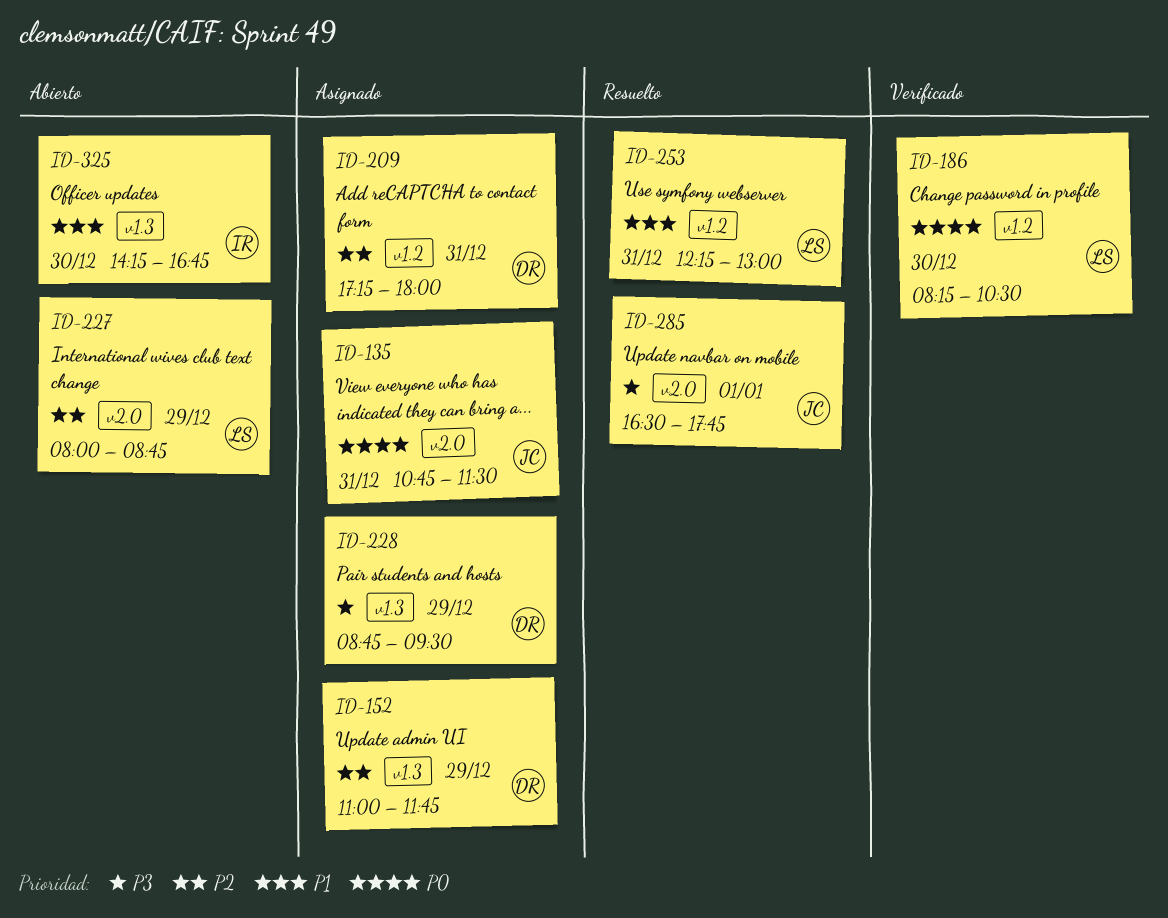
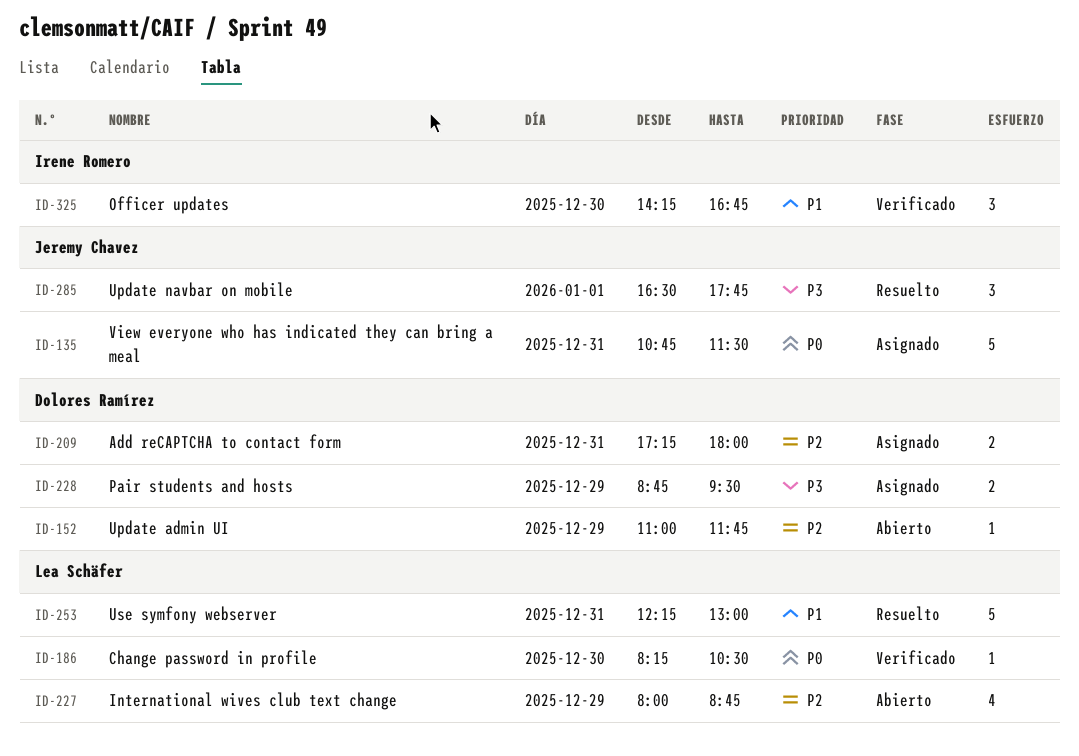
ID-152, status: Asignado -> Abierto
ID-325, status: Abierto -> Verificado

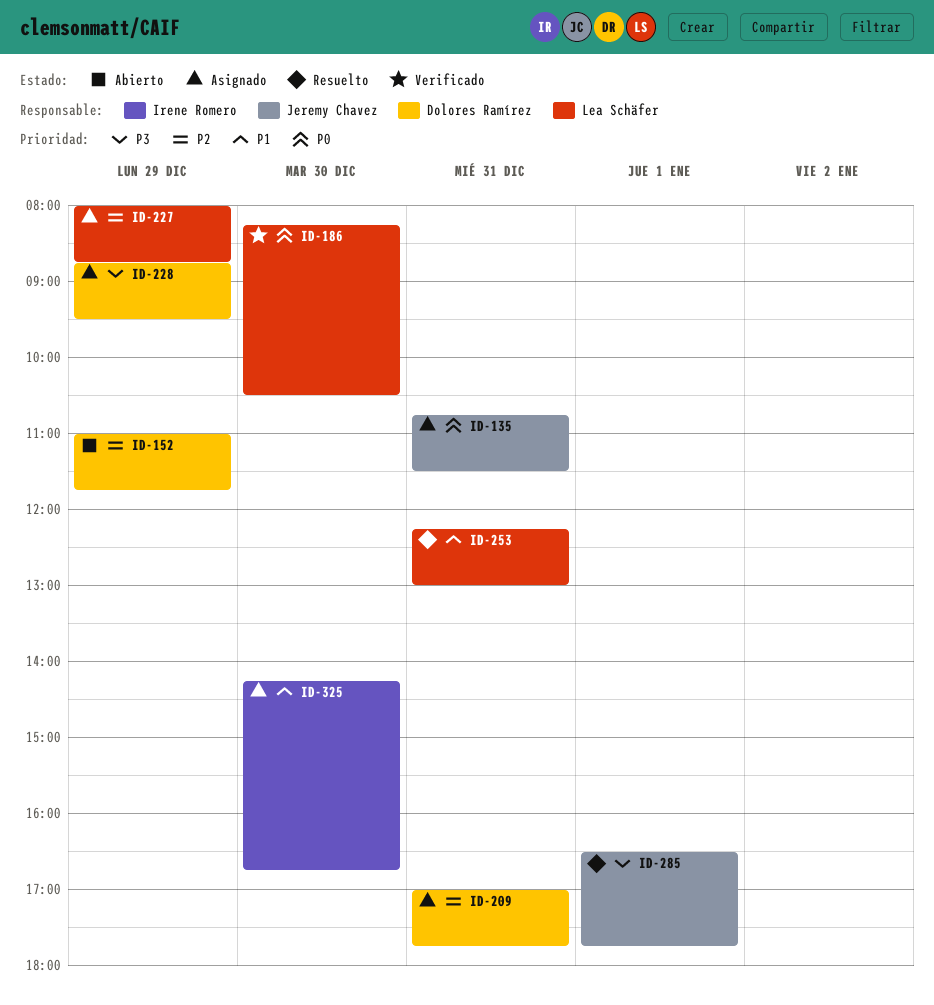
ID-209, begins: 17:15 -> 17:00
ID-209, ends: 18:00 -> 17:45
ID-227, status: Abierto -> Asignado
ID-325, status: Verificado -> Asignado

